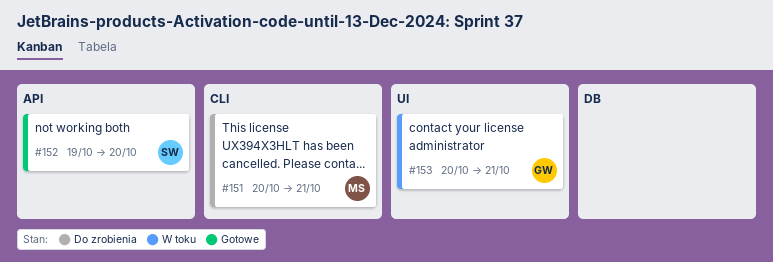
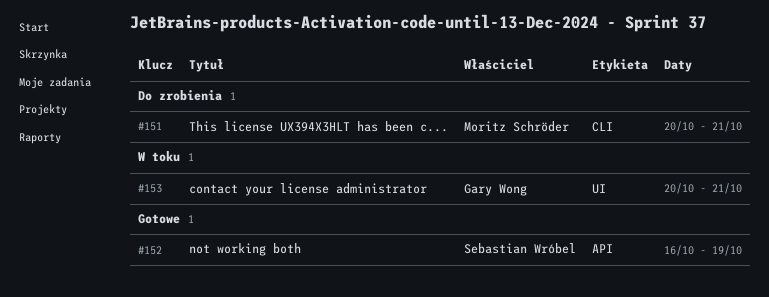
#152, start: Oct 19 -> Oct 16
#152, due: Oct 20 -> Oct 19

